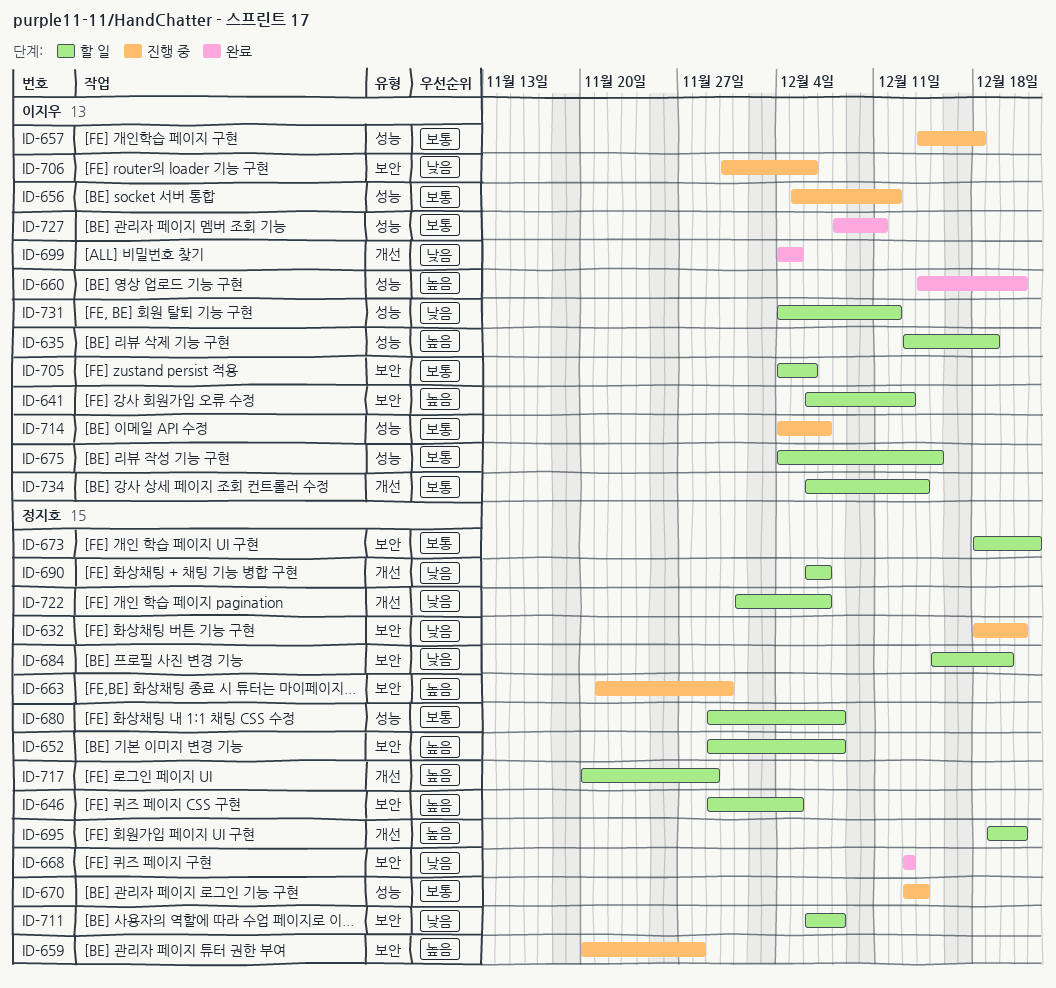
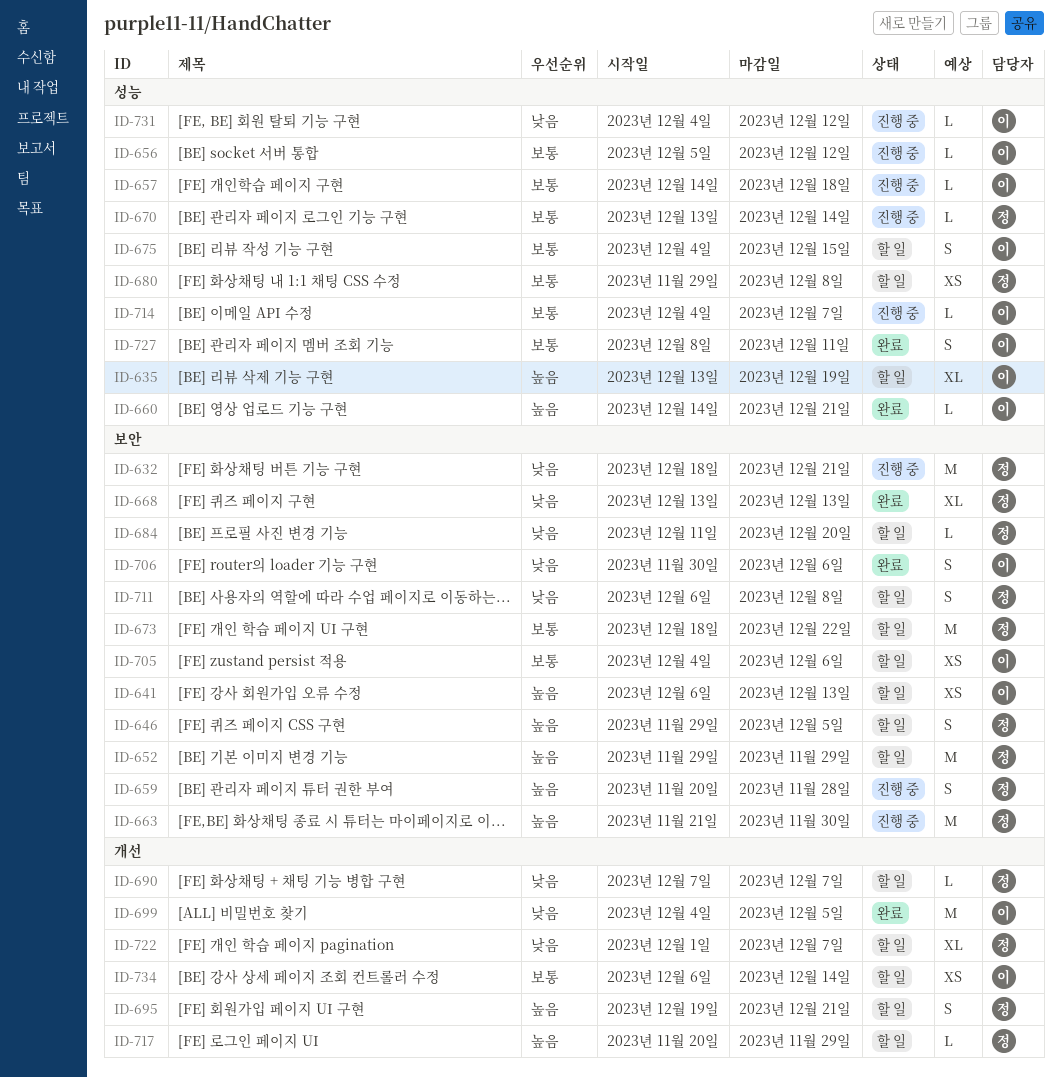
ID-652, due: Dec 8 -> Nov 29
ID-684, start: Dec 15 -> Dec 11
ID-690, start: Dec 6 -> Dec 7
ID-706, status: 진행 중 -> 완료
ID-731, status: 할 일 -> 진행 중

